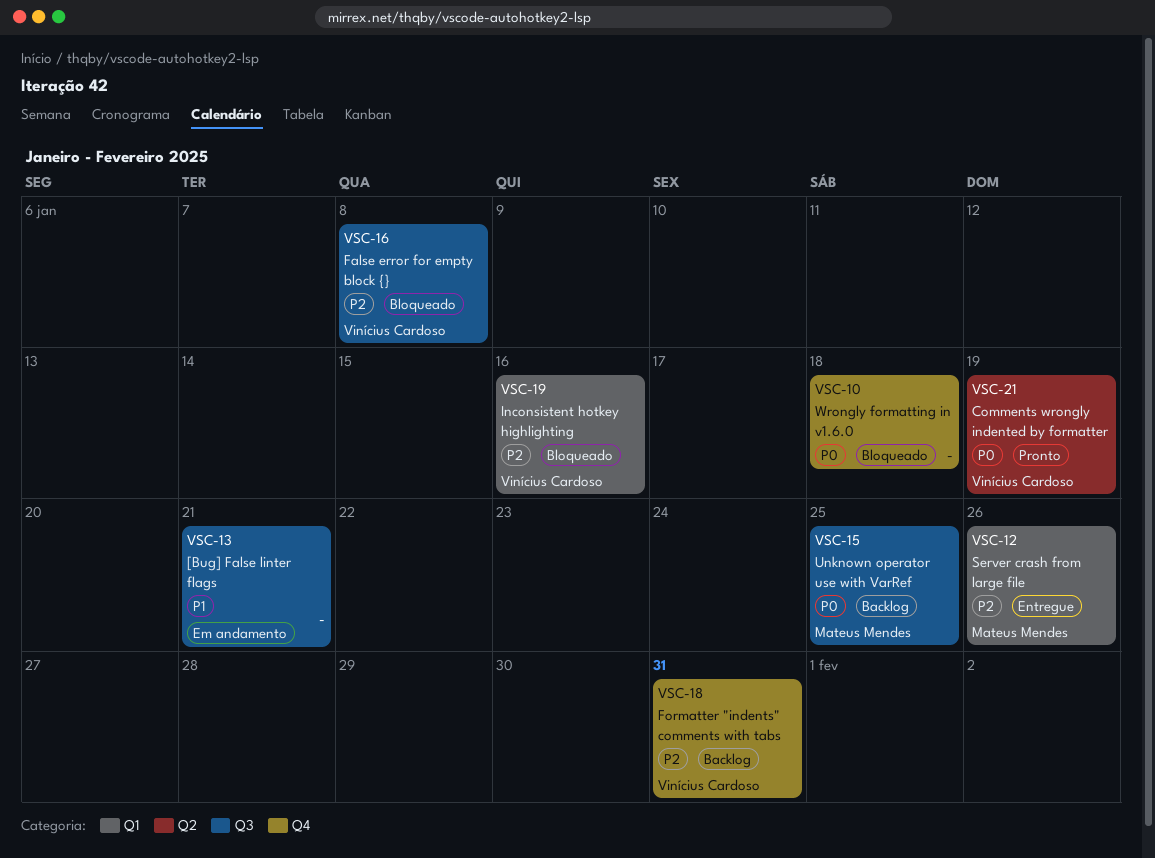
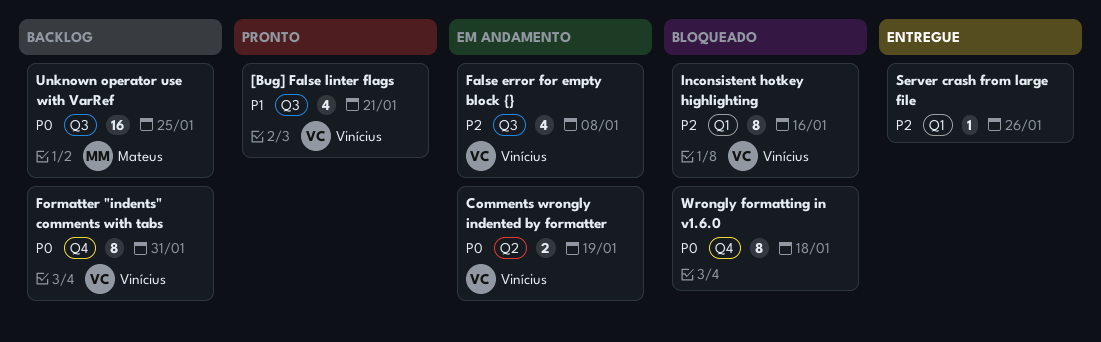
[Bug] False linter flags, status: Em andamento -> Pronto
[Bug] False linter flags, owner: none -> Vinícius Cardoso
Comments wrongly indented by formatter, status: Pronto -> Em andamento
False error for empty block {}, status: Bloqueado -> Em andamento
Formatter "indents" comments with tabs, priority: P2 -> P0
Server crash from large file, owner: Mateus Mendes -> none

